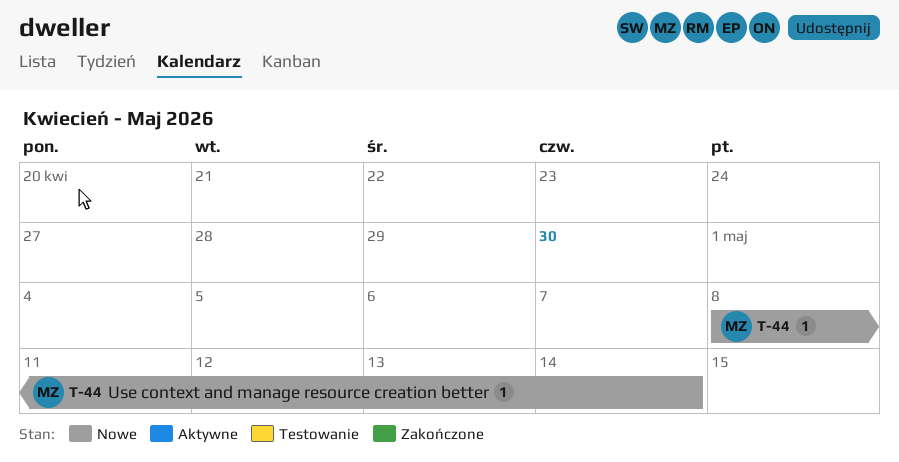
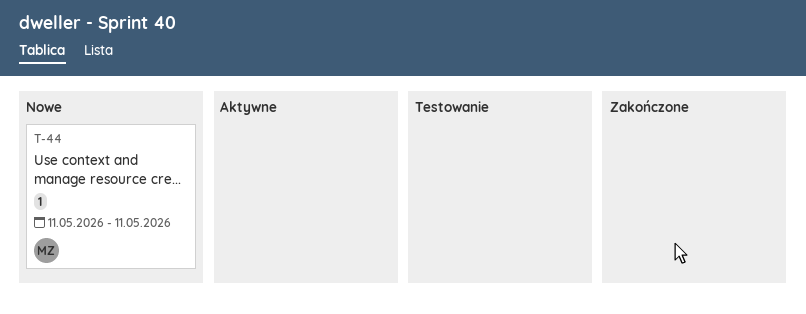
T-44, start: May 8 -> May 11
T-44, due: May 14 -> May 11

